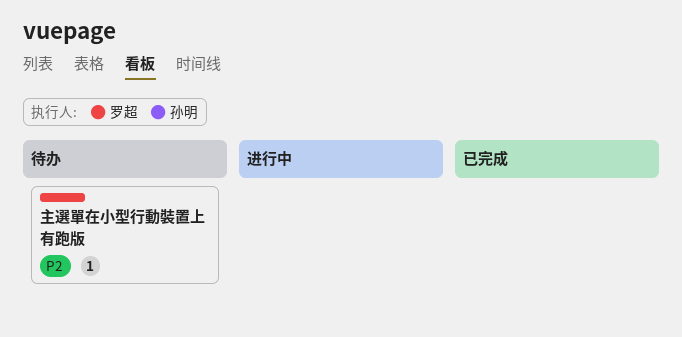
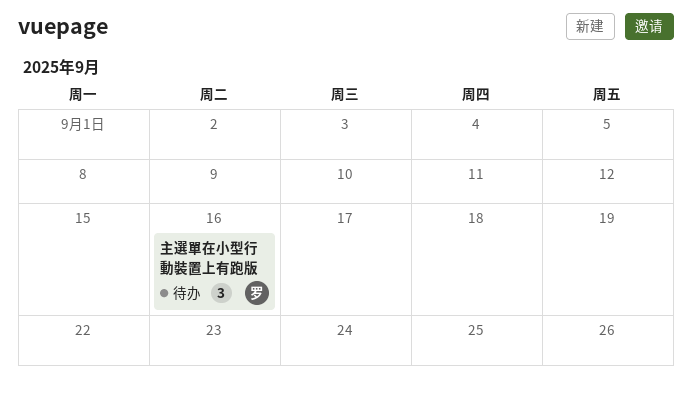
主選單在小型行動裝置上有跑版, estimate: 1 -> 3

